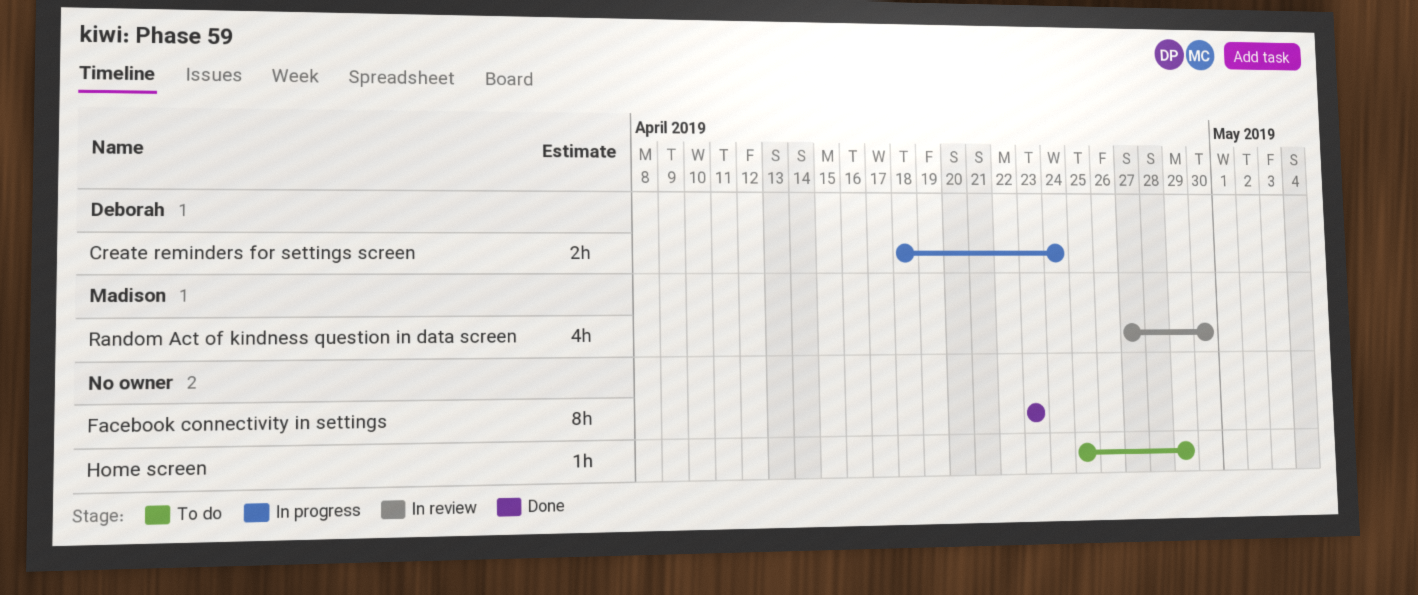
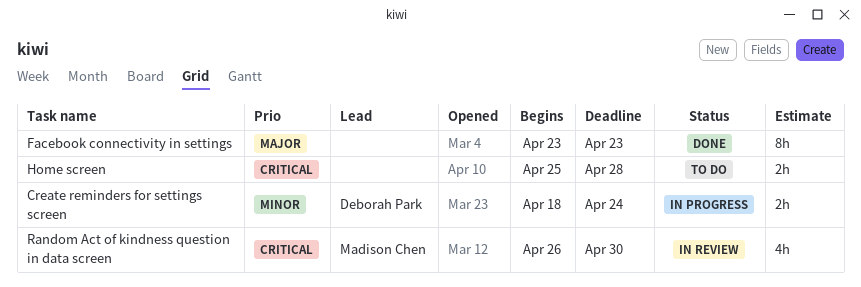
Home screen, estimate: 1h -> 2h
Home screen, due: Apr 29 -> Apr 28
Random Act of kindness question in data screen, start: Apr 27 -> Apr 26

